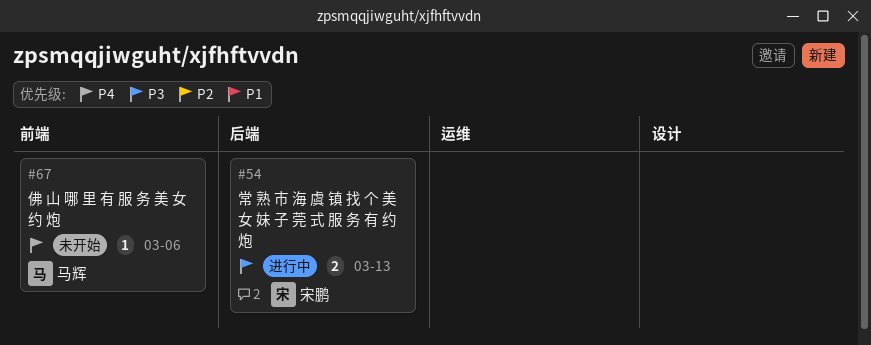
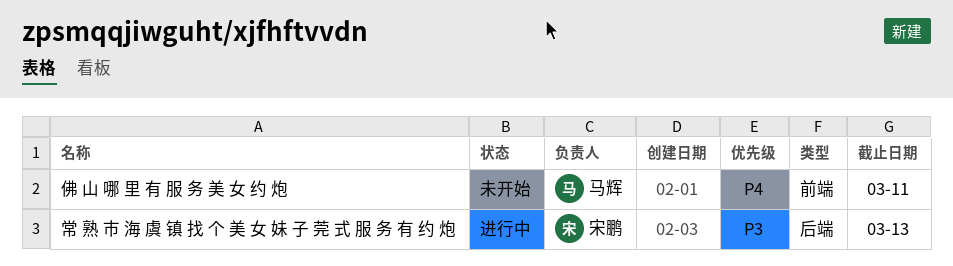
佛 山 哪 里 有 服 务 美 女 约 炮, due: Mar 6 -> Mar 11

